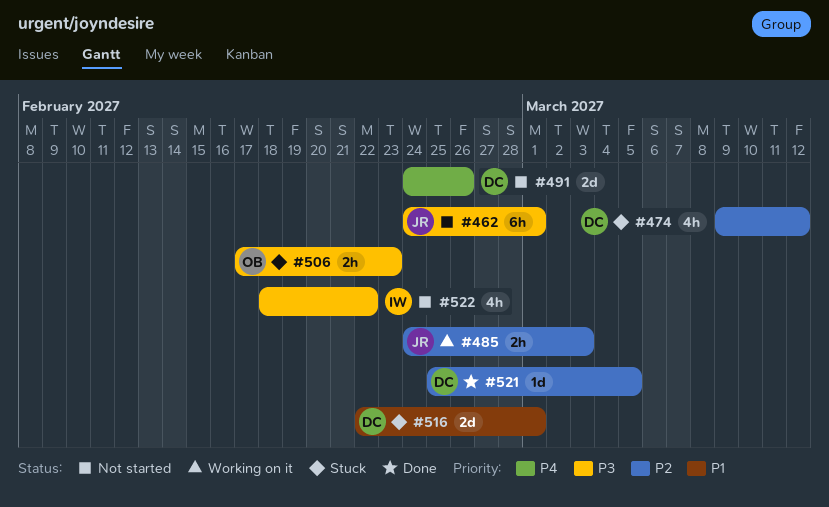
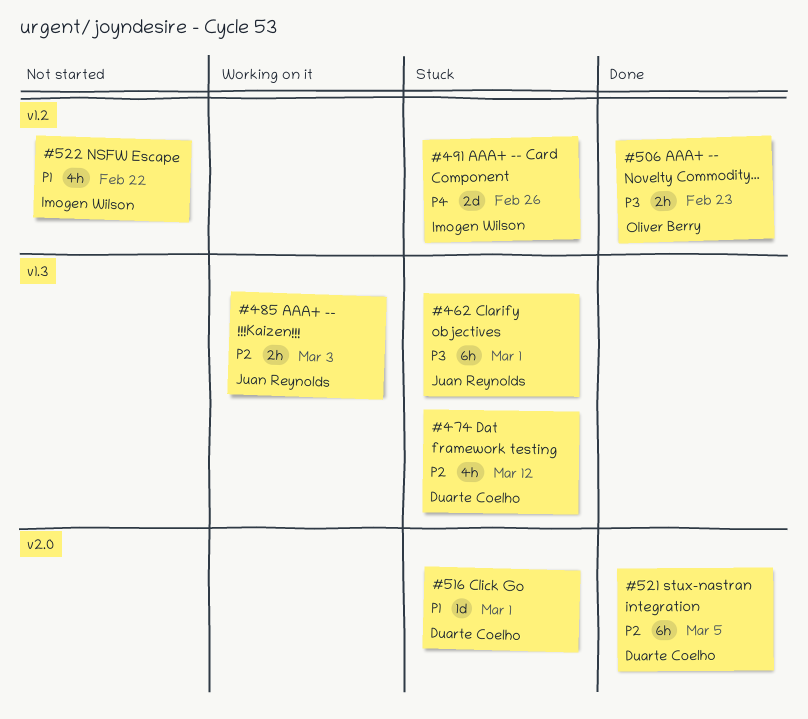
#462, status: Not started -> Stuck
#491, status: Not started -> Stuck
#491, owner: Duarte Coelho -> Imogen Wilson
#506, status: Stuck -> Done
#516, estimate: 2d -> 1d
#521, estimate: 1d -> 6h
#522, priority: P3 -> P1

